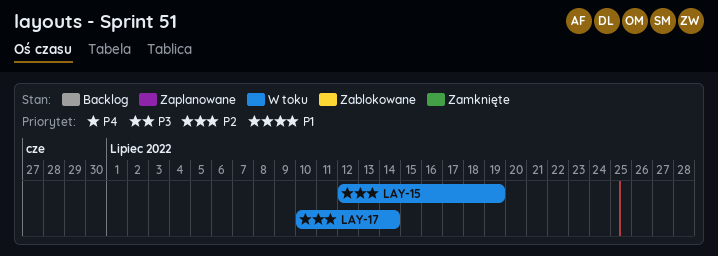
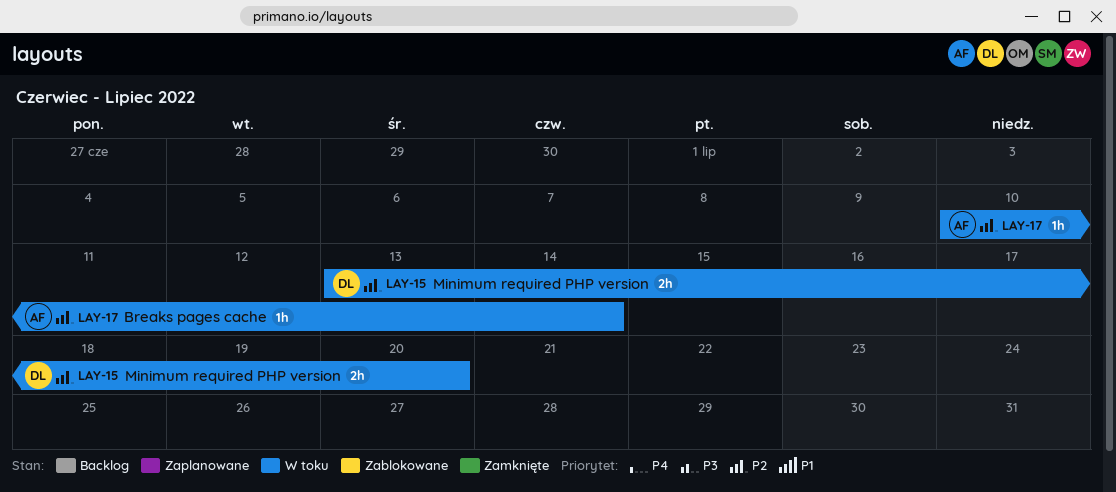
LAY-15, start: Jul 12 -> Jul 13
LAY-15, due: Jul 19 -> Jul 20

